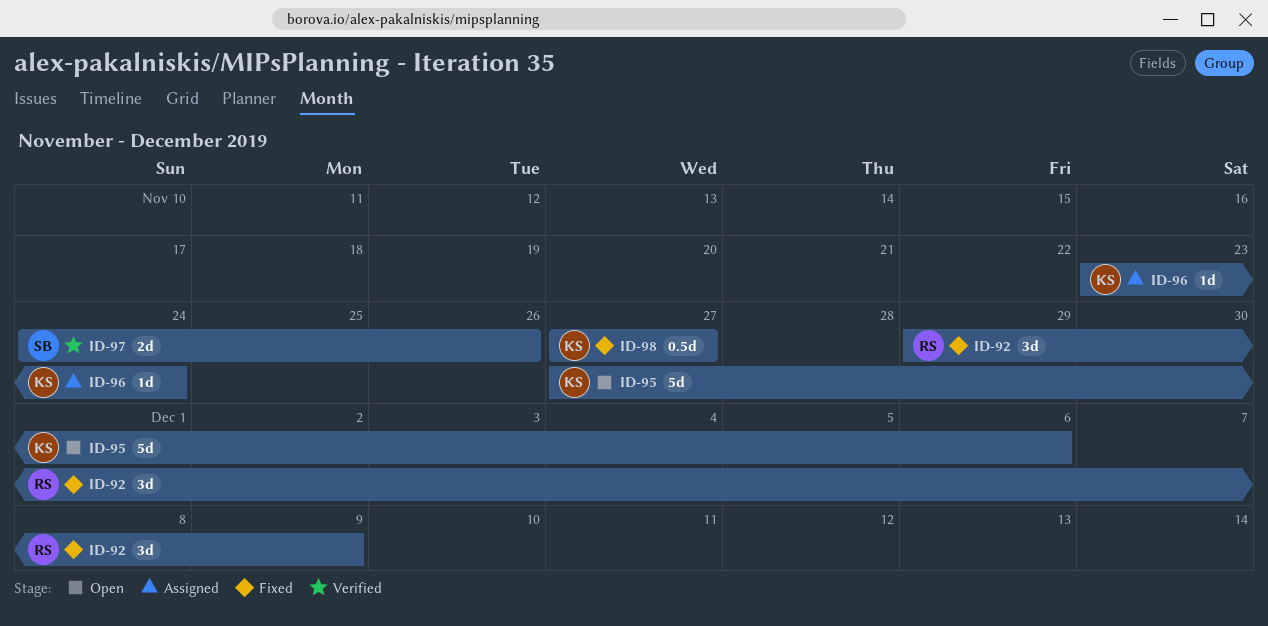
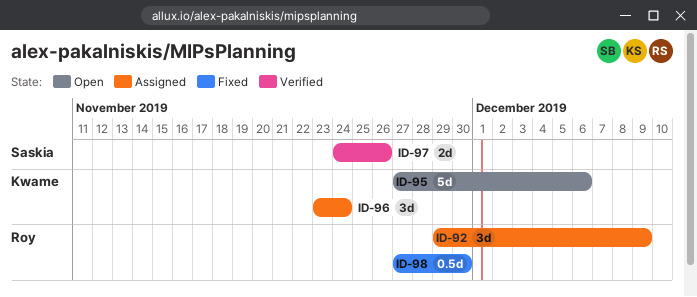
ID-92, status: Fixed -> Assigned
ID-96, estimate: 1d -> 3d
ID-98, owner: Kwame -> Roy
ID-98, due: Nov 27 -> Nov 30

